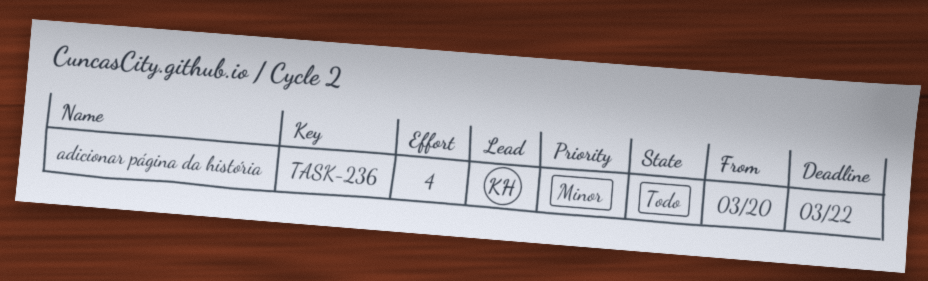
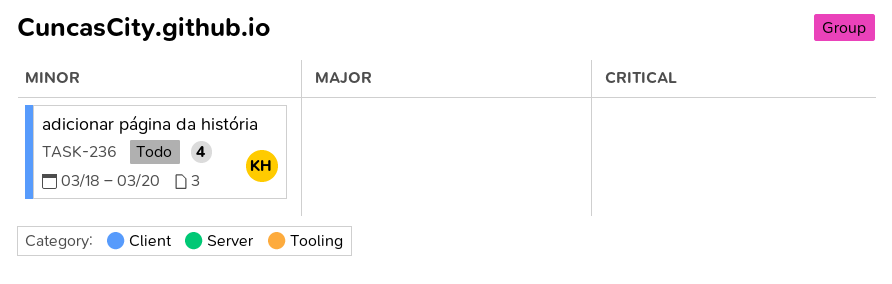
TASK-236, start: Mar 20 -> Mar 18
TASK-236, due: Mar 22 -> Mar 20

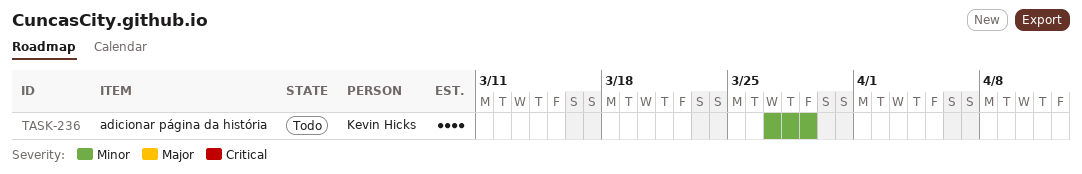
TASK-236, start: Mar 18 -> Mar 27
TASK-236, due: Mar 20 -> Mar 29

